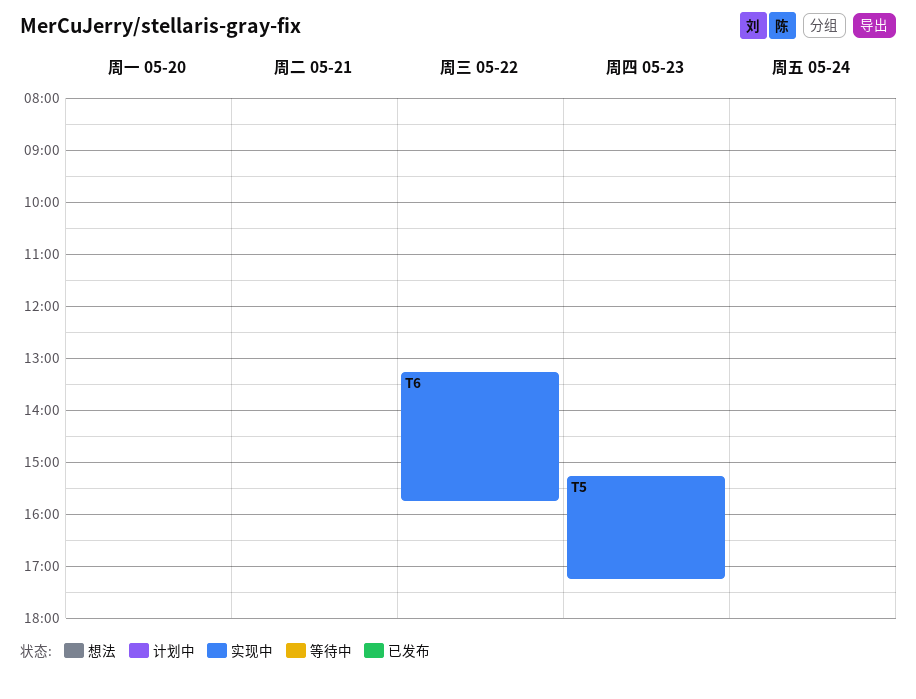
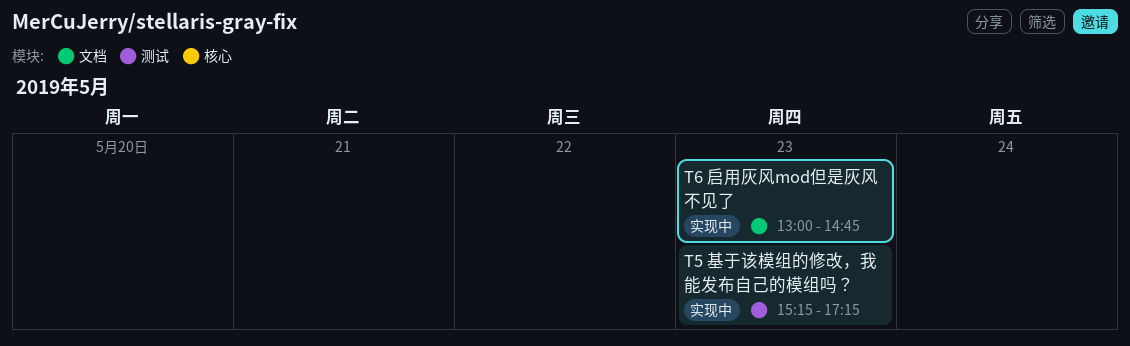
T6, day: May 22 -> May 23
T6, begins: 13:15 -> 13:00
T6, ends: 15:45 -> 14:45

